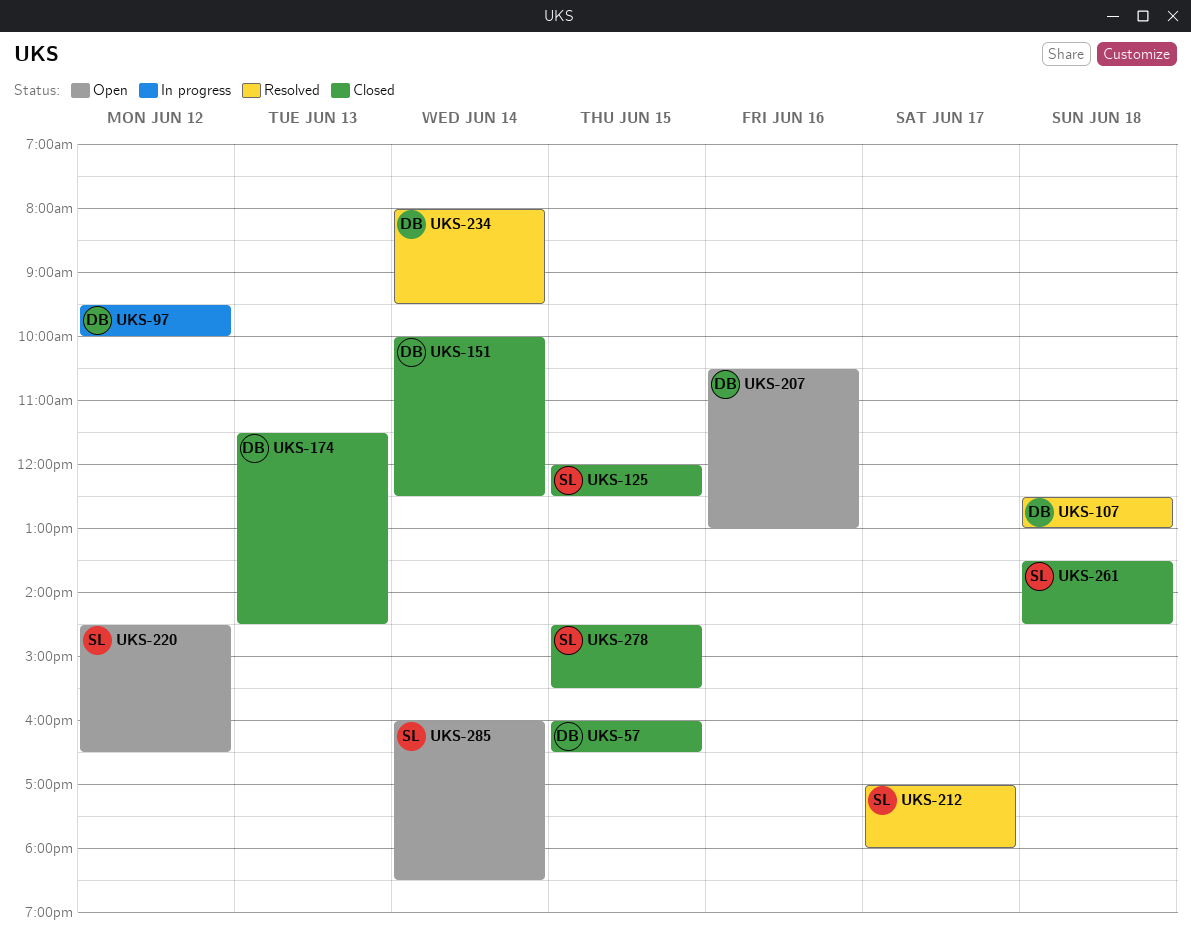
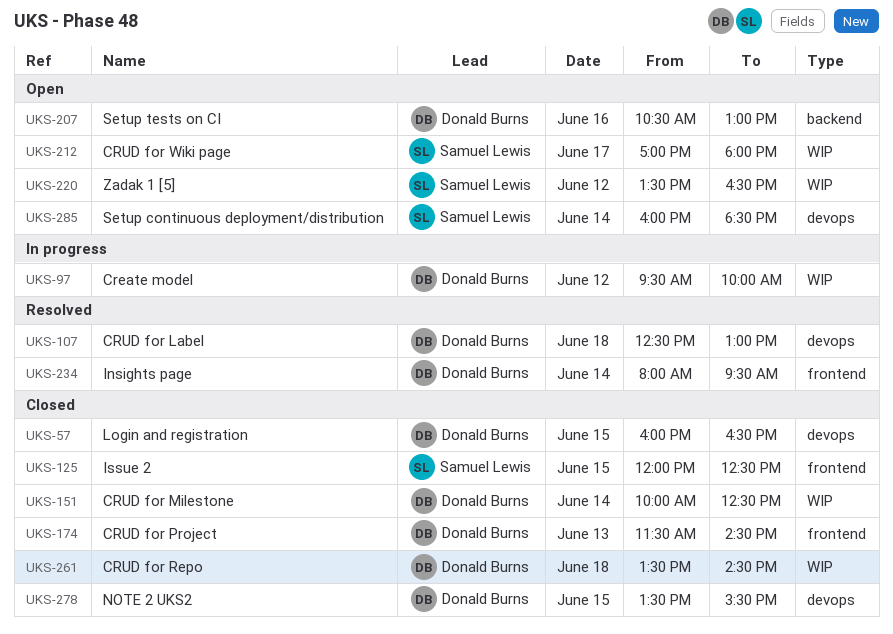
UKS-212, status: Resolved -> Open
UKS-220, begins: 14:30 -> 13:30
UKS-261, owner: Samuel Lewis -> Donald Burns
UKS-278, owner: Samuel Lewis -> Donald Burns
UKS-278, begins: 14:30 -> 13:30

